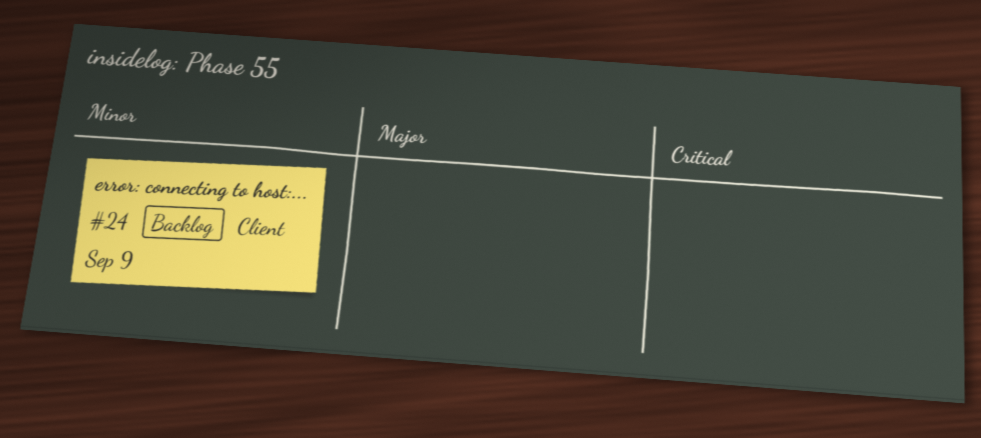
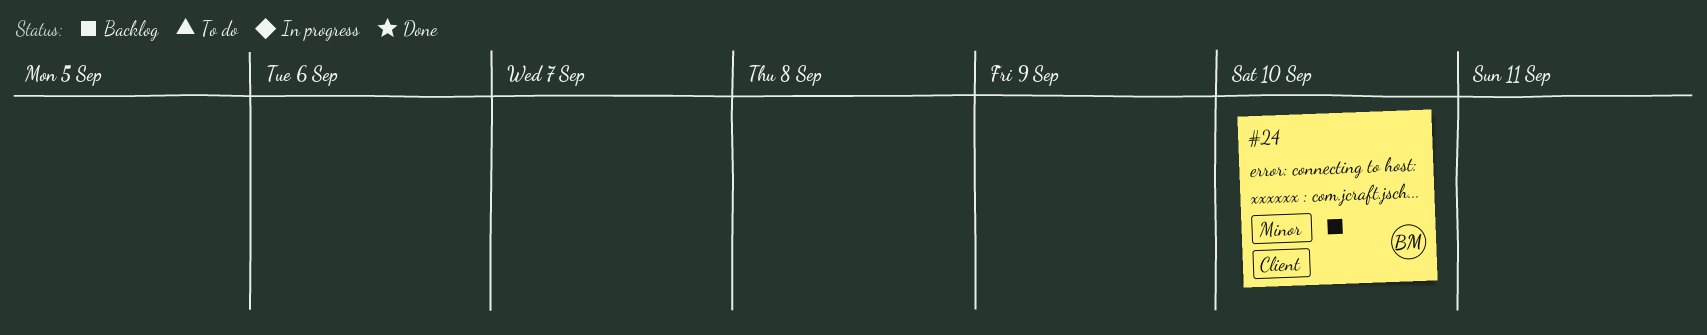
#24, due: Sep 9 -> Sep 10

